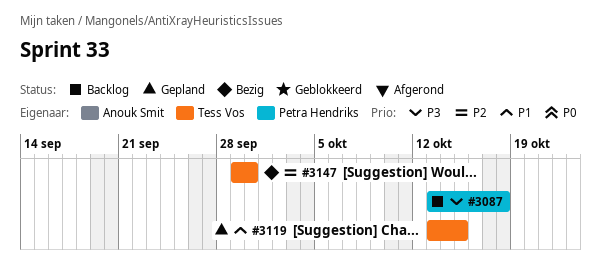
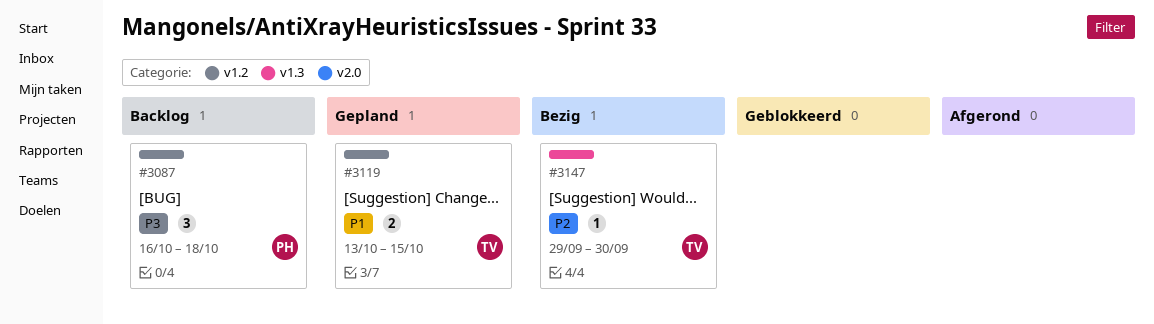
#3087, start: Oct 13 -> Oct 16

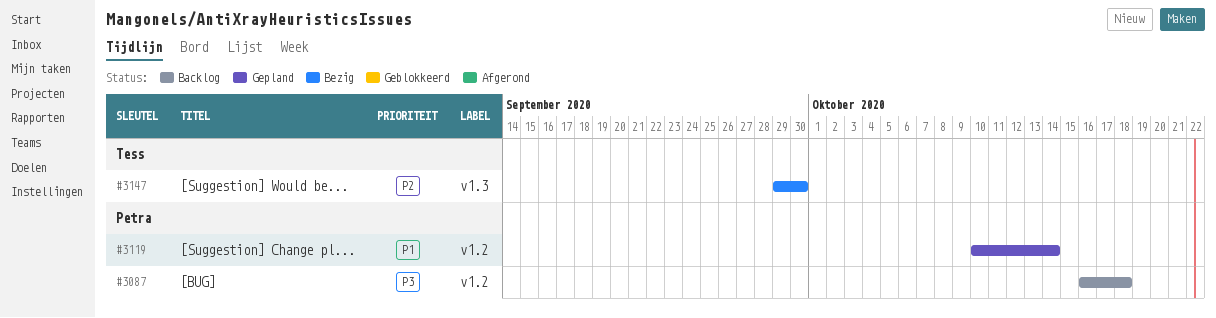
#3119, owner: Tess -> Petra
#3119, start: Oct 13 -> Oct 10
#3119, due: Oct 15 -> Oct 14

